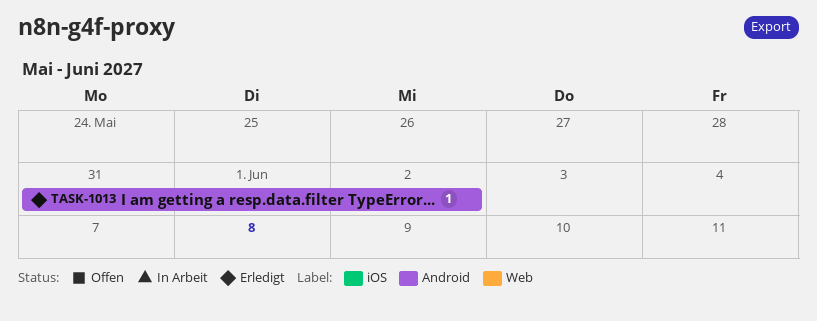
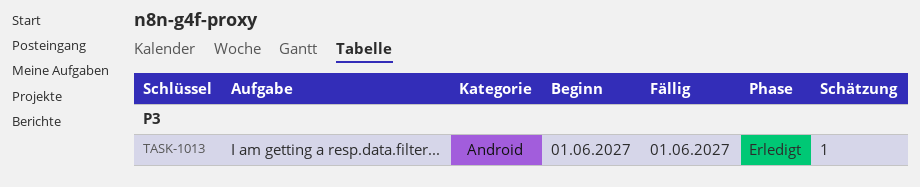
TASK-1013, start: May 31 -> Jun 1
TASK-1013, due: Jun 2 -> Jun 1

